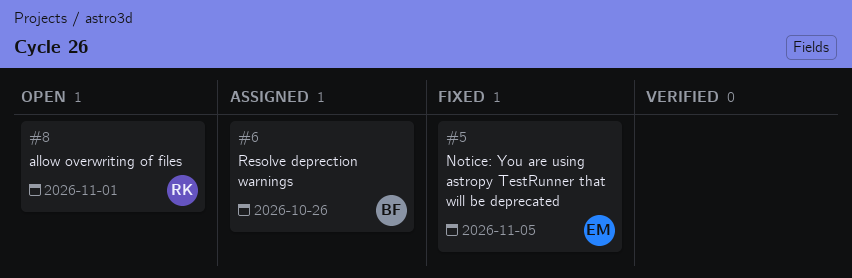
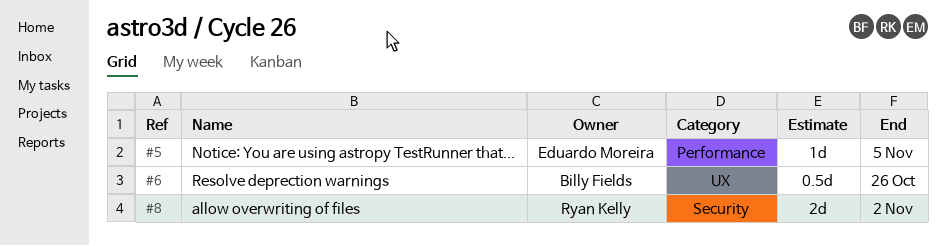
#8, due: Nov 1 -> Nov 2

